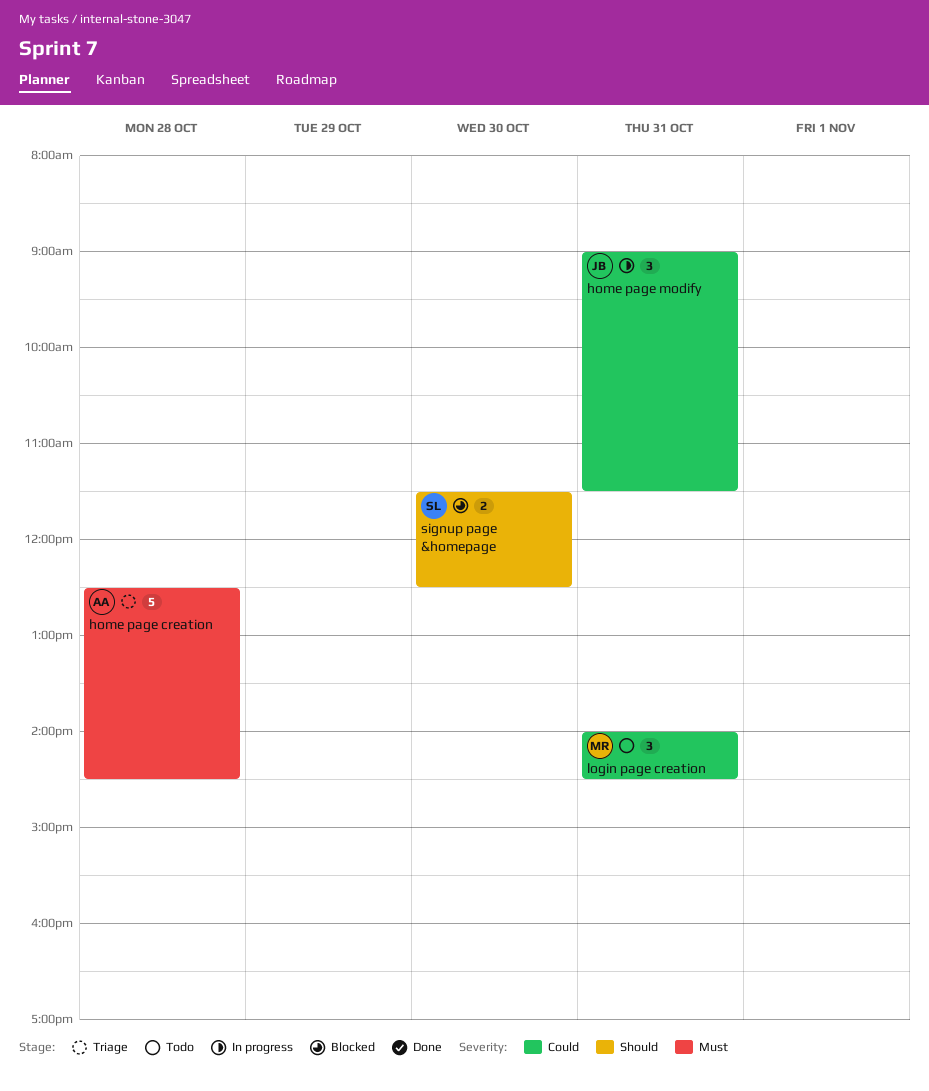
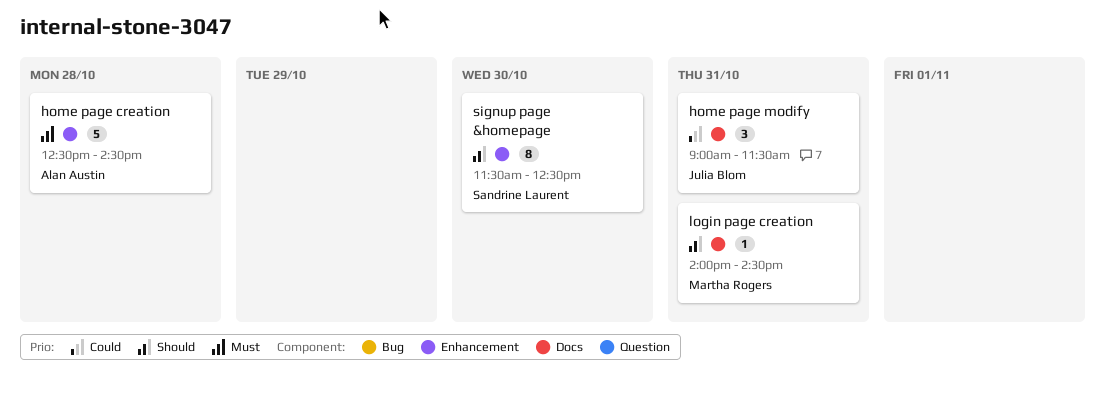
login page creation, priority: Could -> Should
login page creation, estimate: 3 -> 1
signup page &homepage, estimate: 2 -> 8

